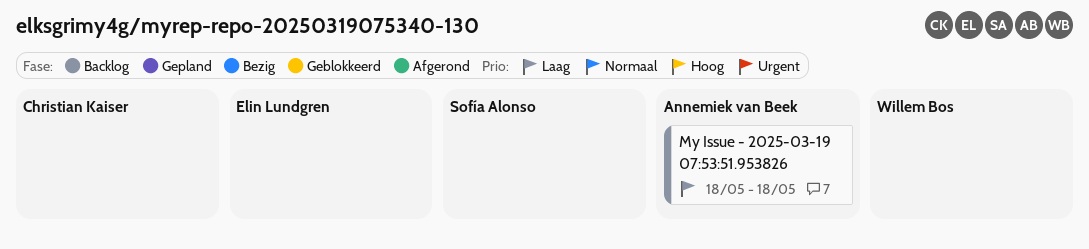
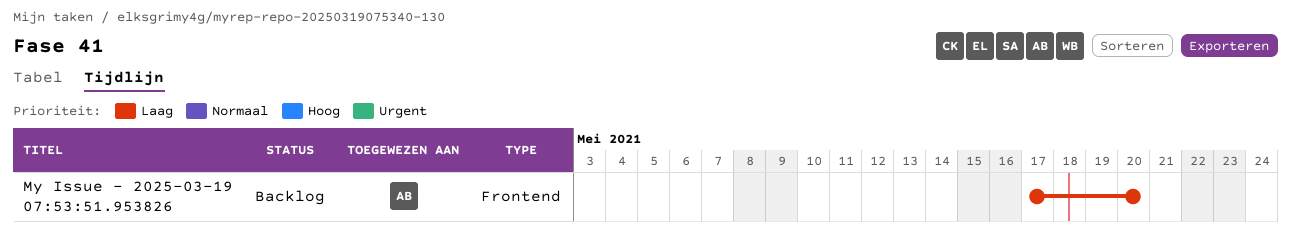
My Issue - 2025-03-19 07:53:51.953826, start: May 18 -> May 17
My Issue - 2025-03-19 07:53:51.953826, due: May 18 -> May 20

